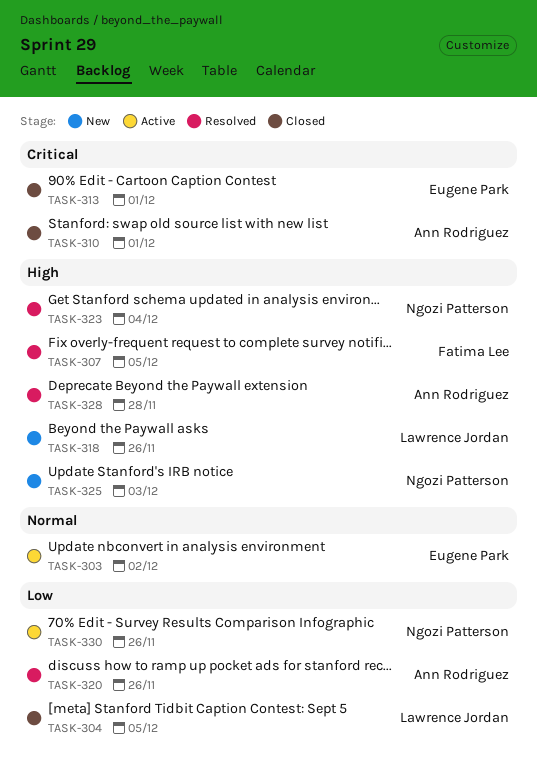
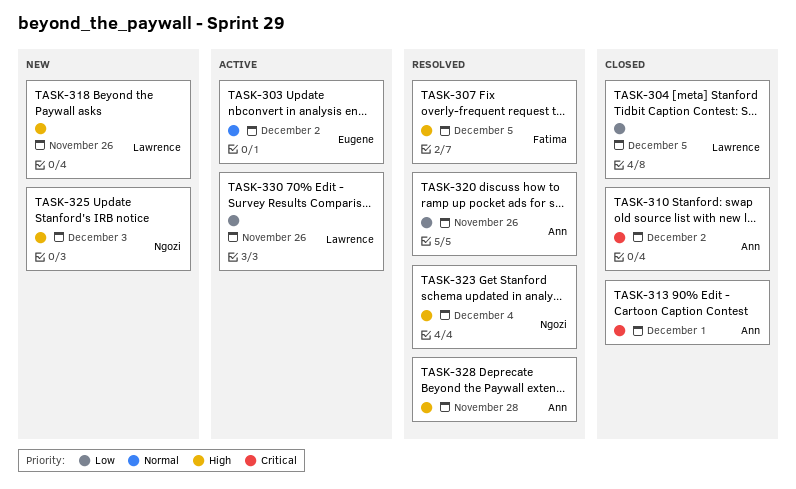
TASK-310, due: Dec 1 -> Dec 2
TASK-313, owner: Eugene Park -> Ann Rodriguez
TASK-330, owner: Ngozi Patterson -> Lawrence Jordan

